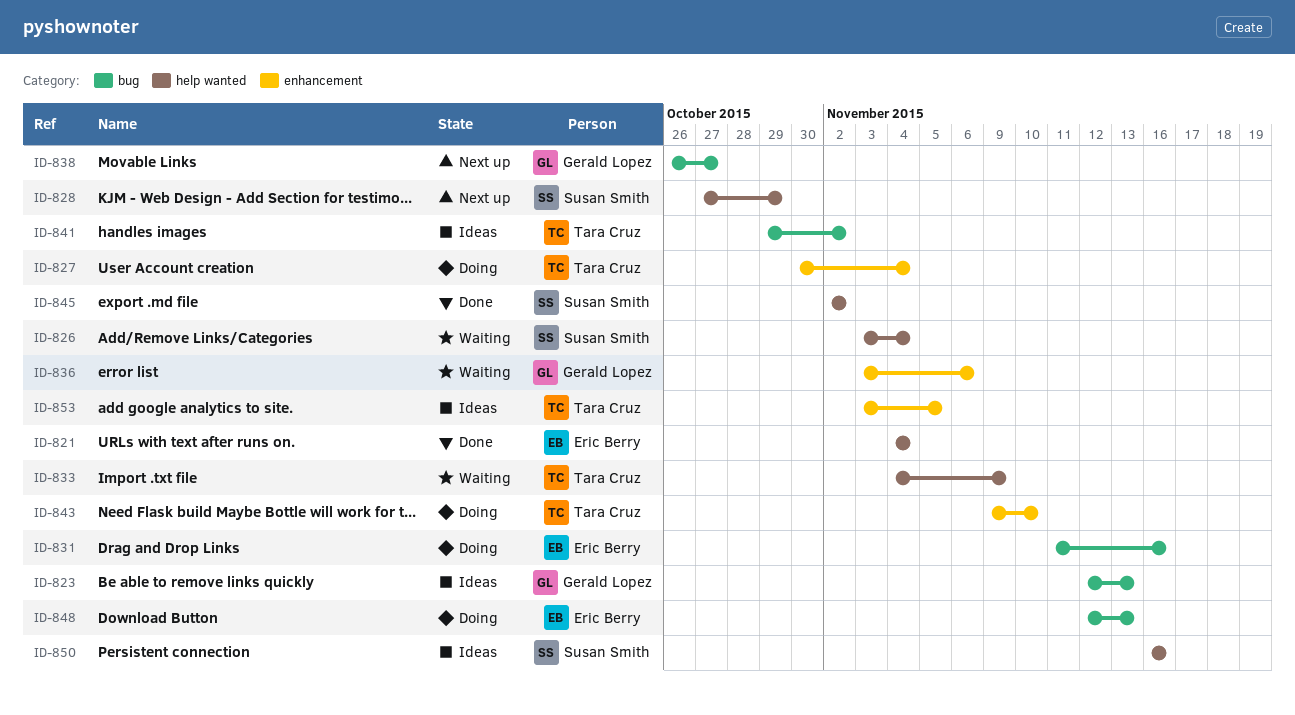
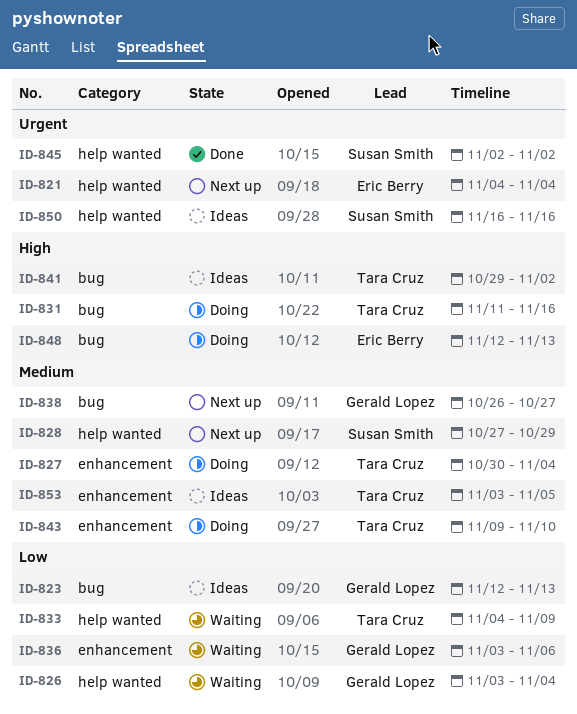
ID-821, status: Done -> Next up
ID-826, owner: Susan Smith -> Gerald Lopez
ID-831, owner: Eric Berry -> Tara Cruz

